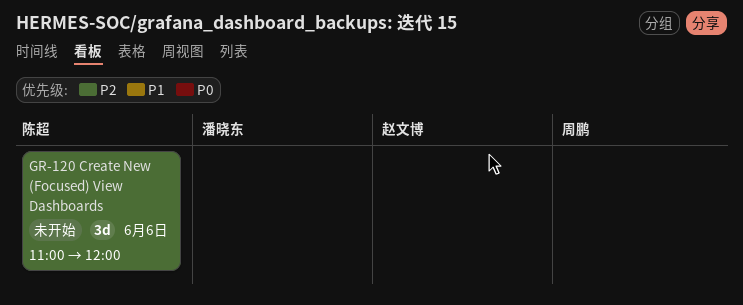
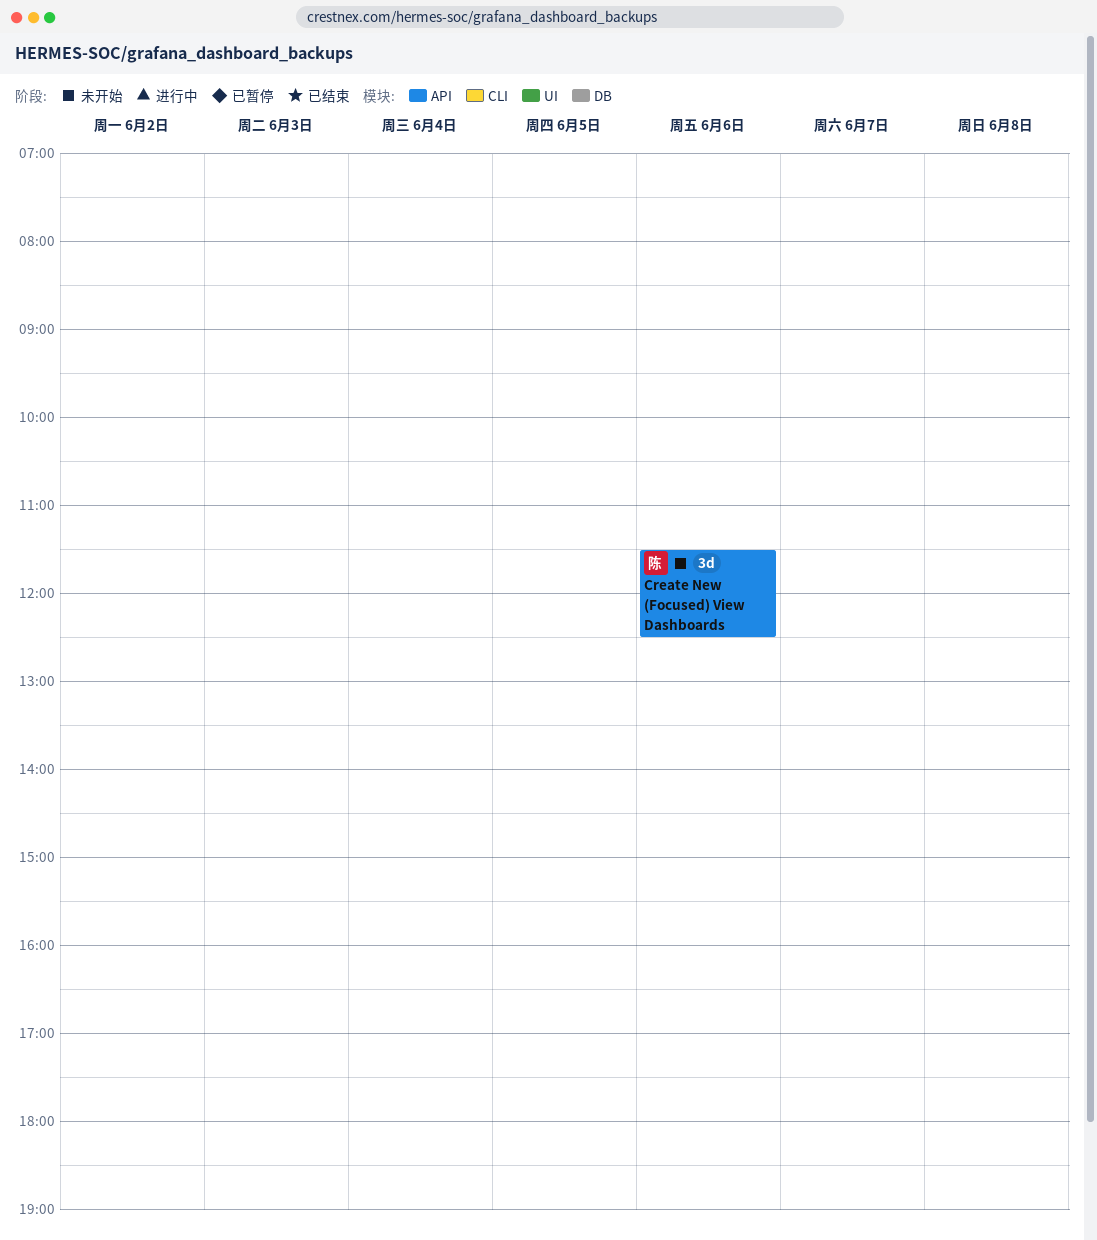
Create New (Focused) View Dashboards, begins: 11:00 -> 11:30
Create New (Focused) View Dashboards, ends: 12:00 -> 12:30

